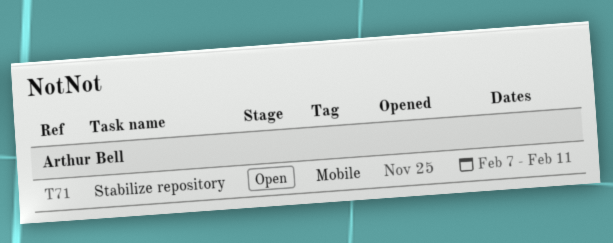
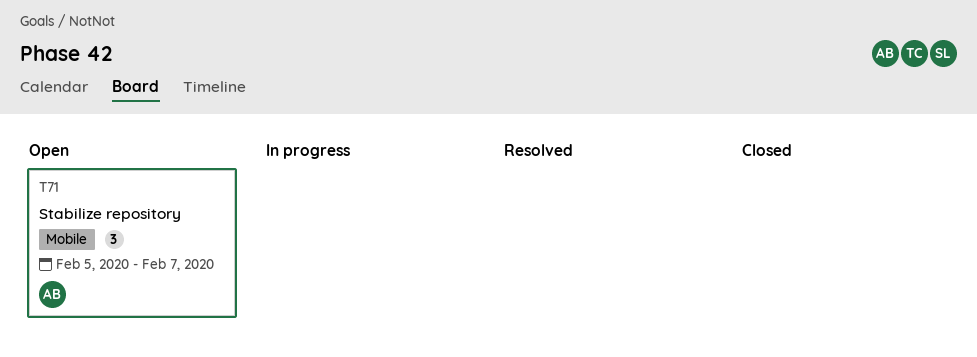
T71, start: Feb 7 -> Feb 5
T71, due: Feb 11 -> Feb 7

